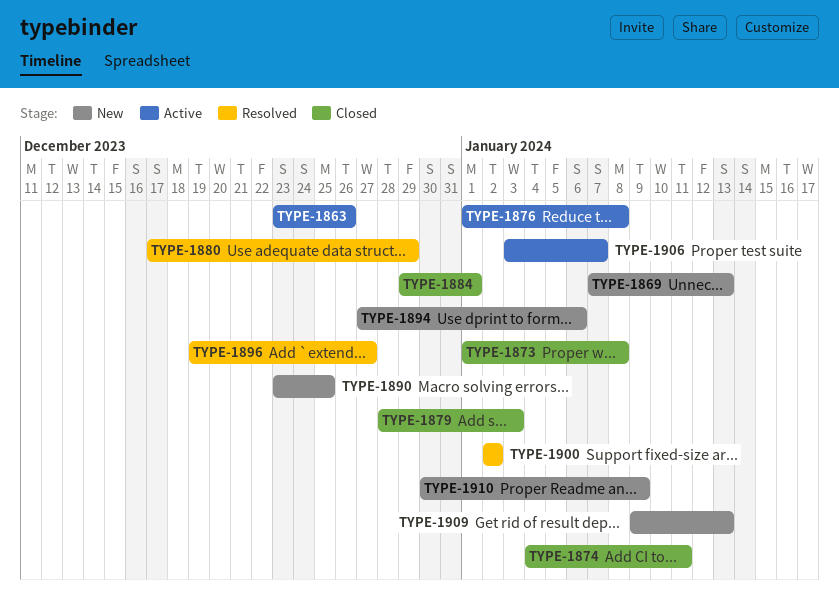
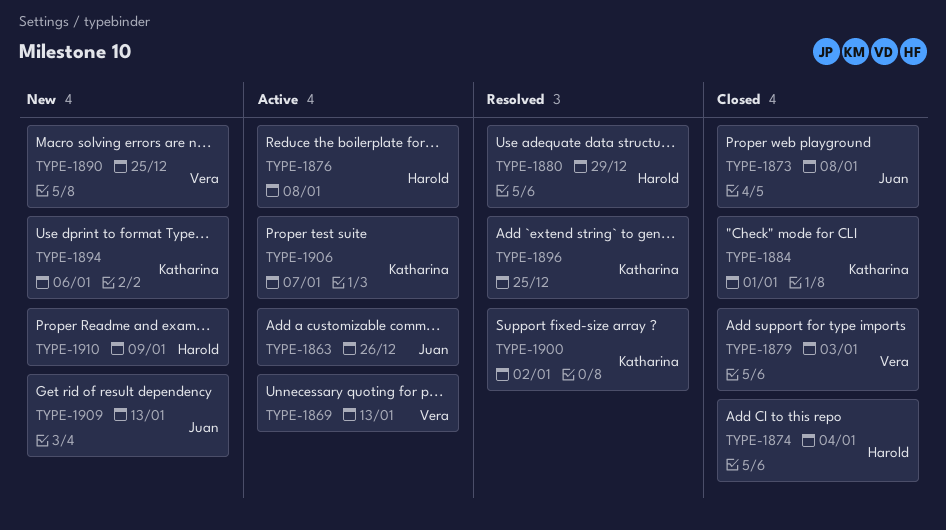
TYPE-1869, status: New -> Active
TYPE-1874, due: Jan 11 -> Jan 4
TYPE-1896, due: Dec 27 -> Dec 25

